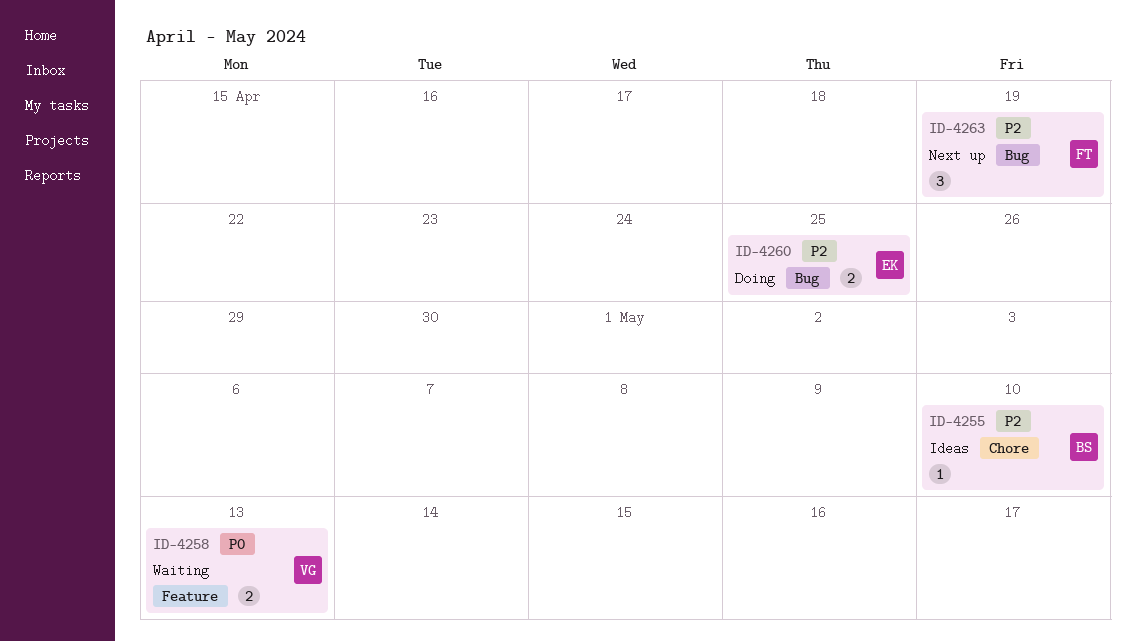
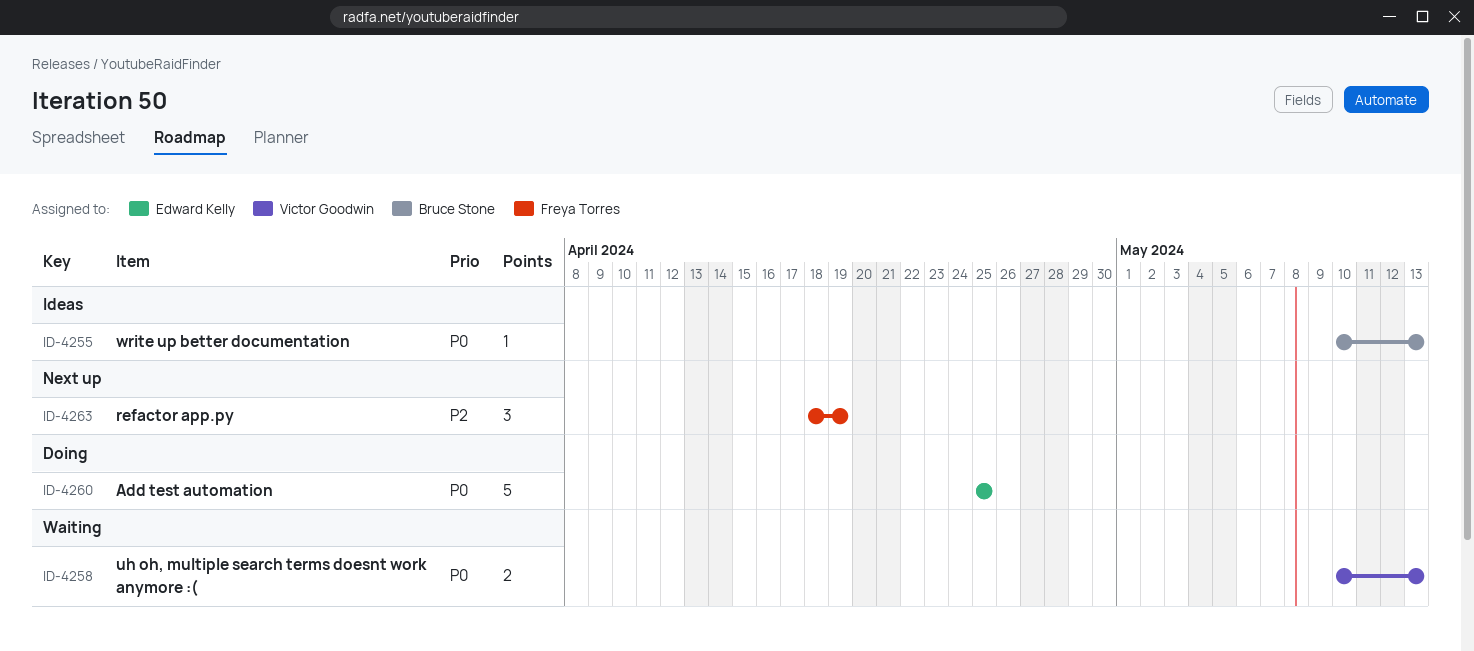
ID-4255, priority: P2 -> P0
ID-4255, due: May 10 -> May 13
ID-4260, priority: P2 -> P0
ID-4260, estimate: 2 -> 5

